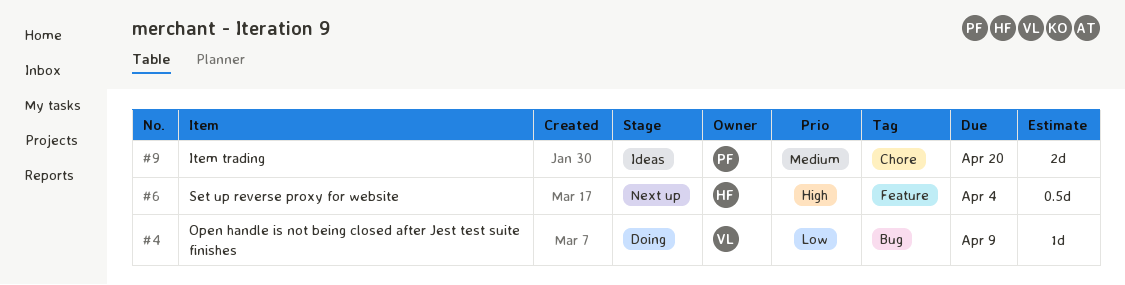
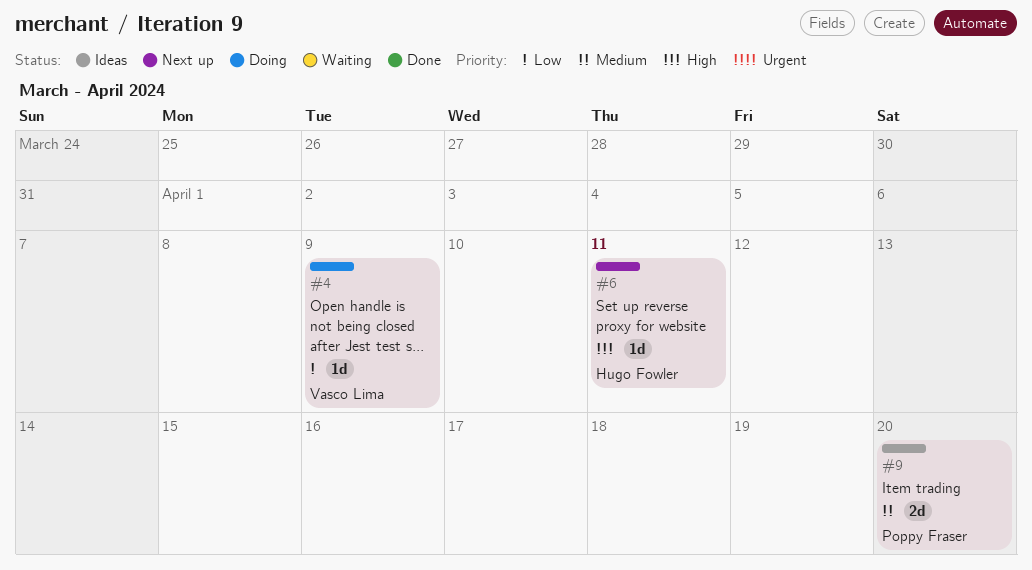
#6, estimate: 0.5d -> 1d
#6, due: Apr 4 -> Apr 11

